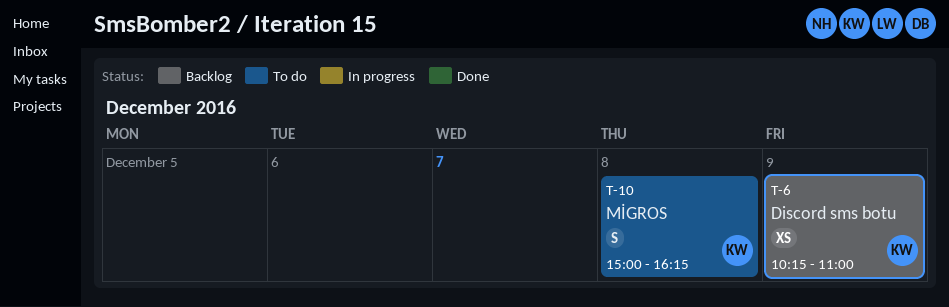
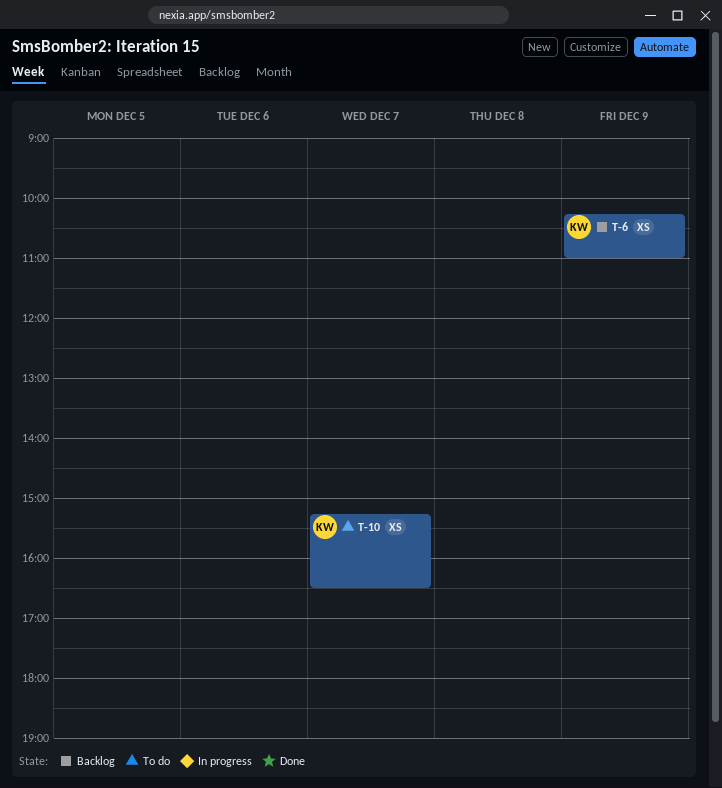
T-10, estimate: S -> XS
T-10, day: Dec 8 -> Dec 7
T-10, begins: 15:00 -> 15:15
T-10, ends: 16:15 -> 16:30

